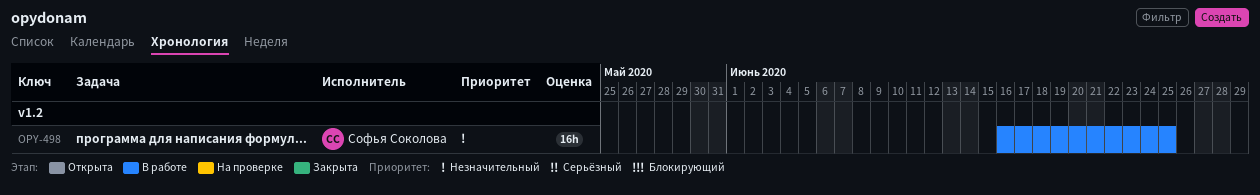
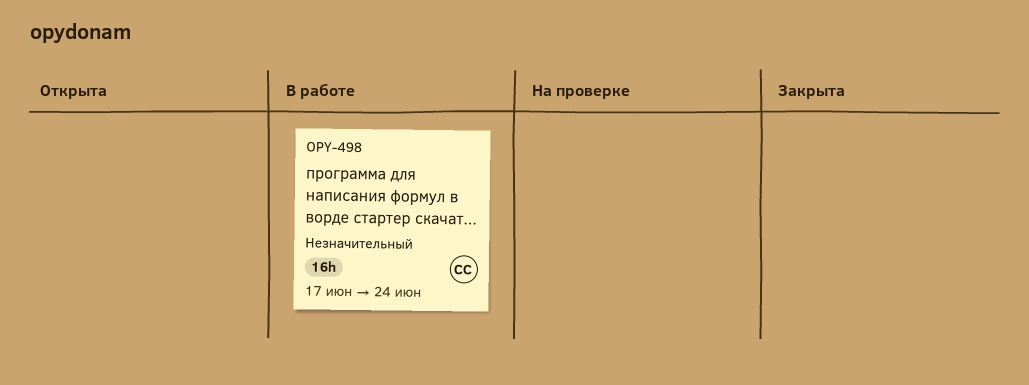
OPY-498, start: Jun 16 -> Jun 17
OPY-498, due: Jun 25 -> Jun 24

